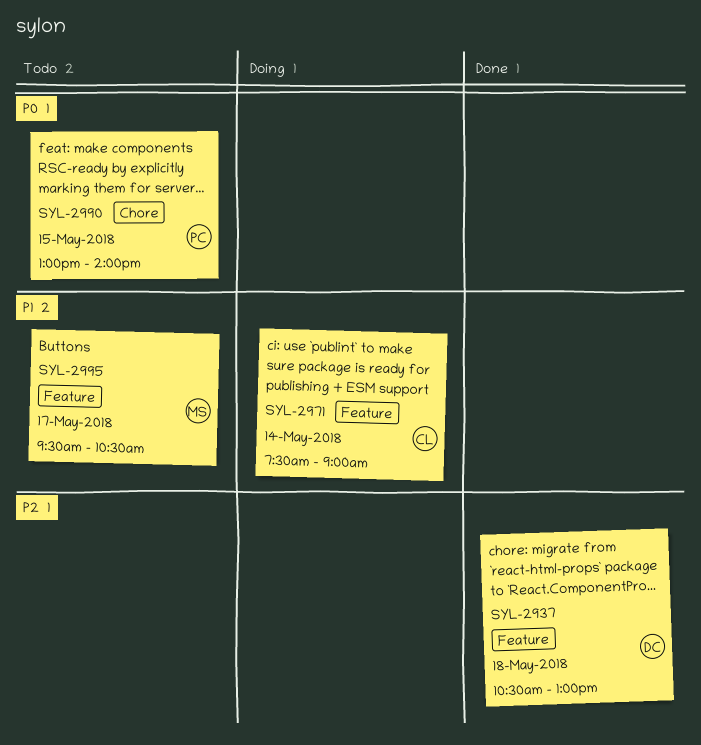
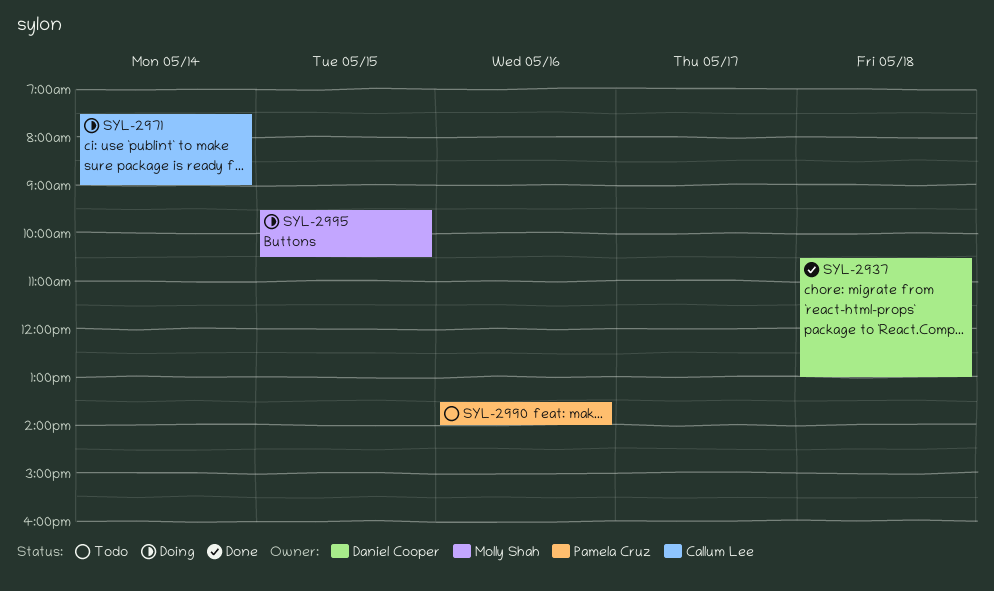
SYL-2990, day: May 15 -> May 16
SYL-2990, begins: 13:00 -> 13:30
SYL-2995, status: Todo -> Doing
SYL-2995, day: May 17 -> May 15

